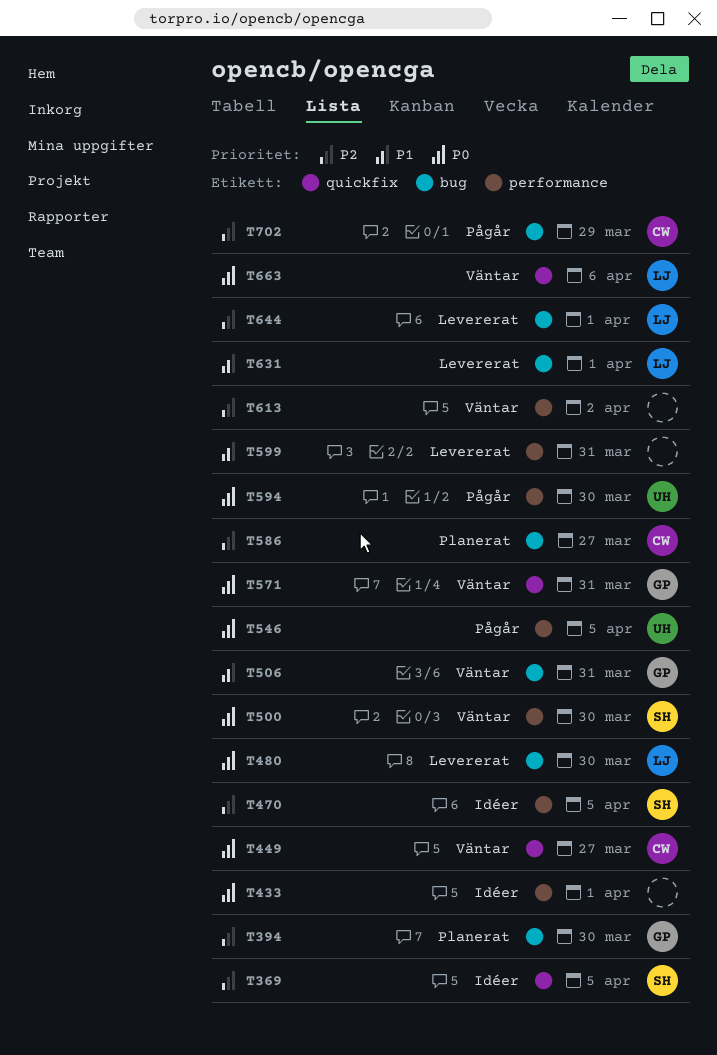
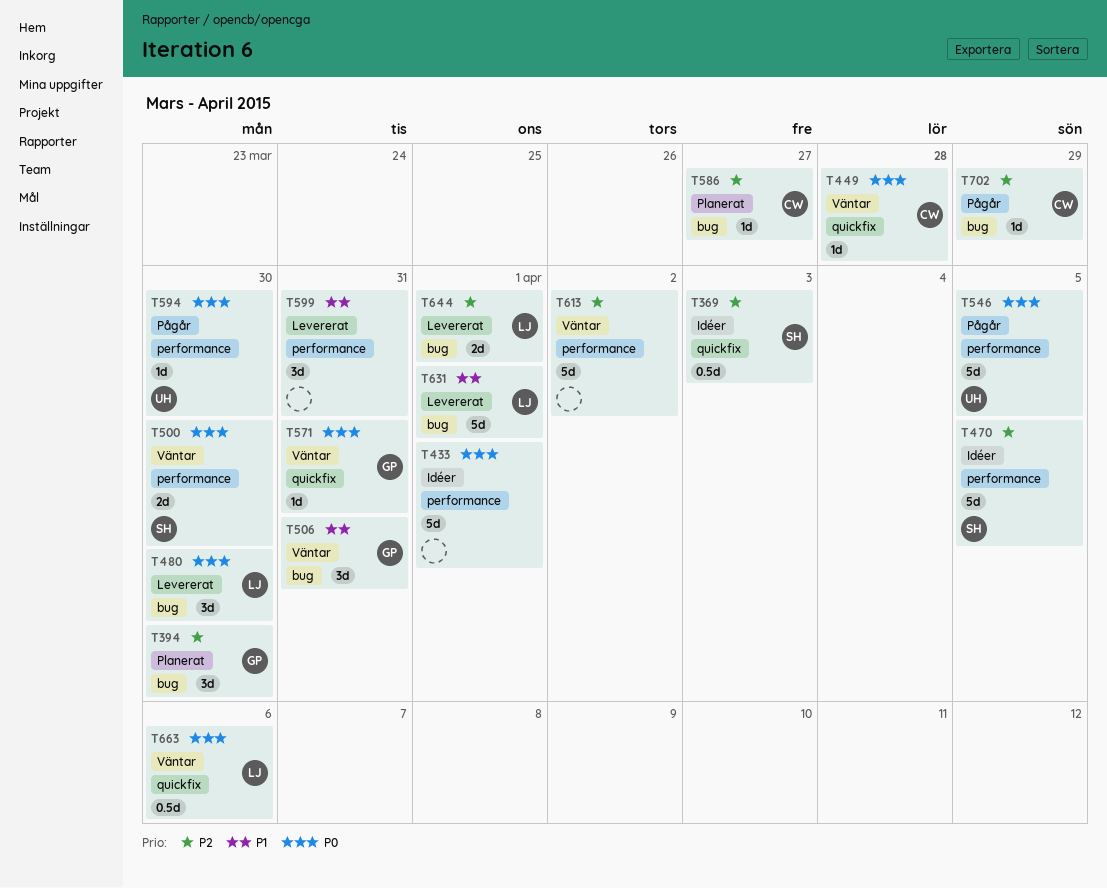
T369, due: Apr 5 -> Apr 3
T449, due: Mar 27 -> Mar 28

